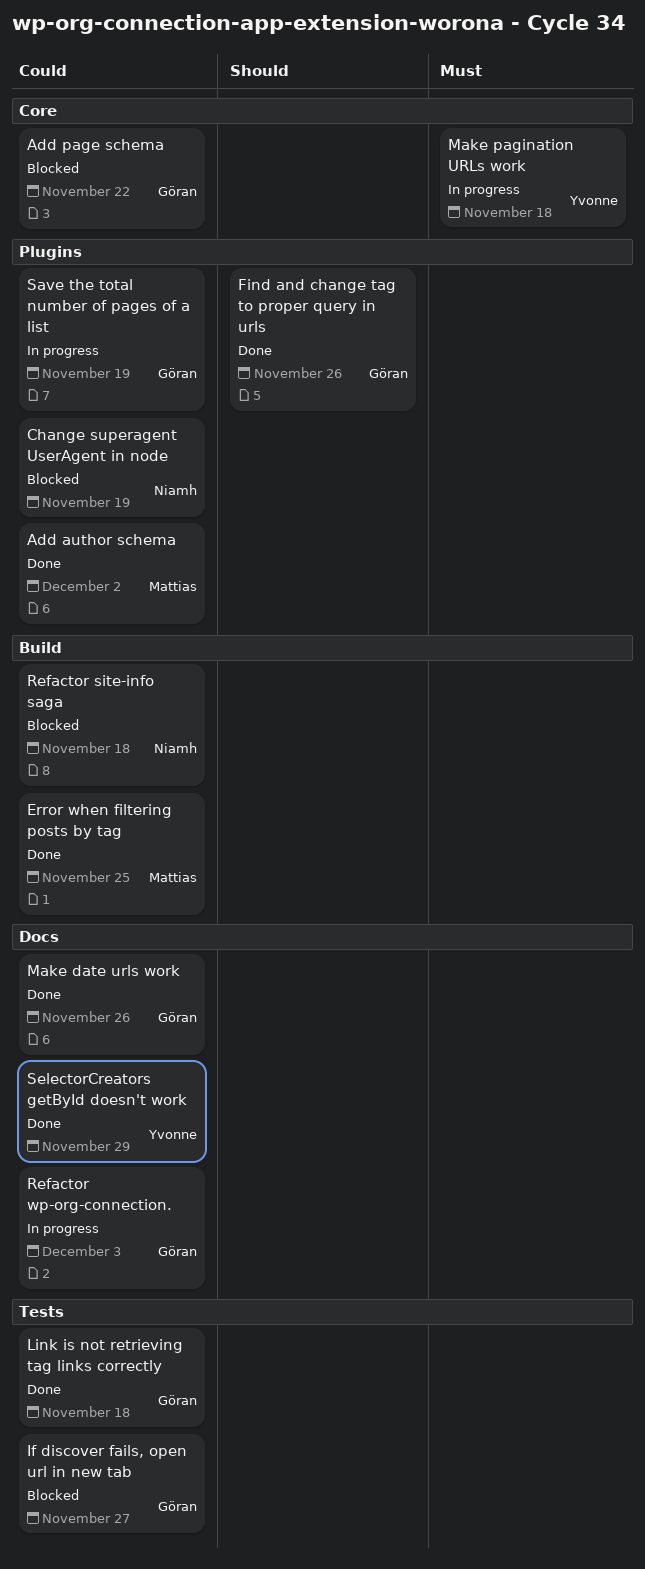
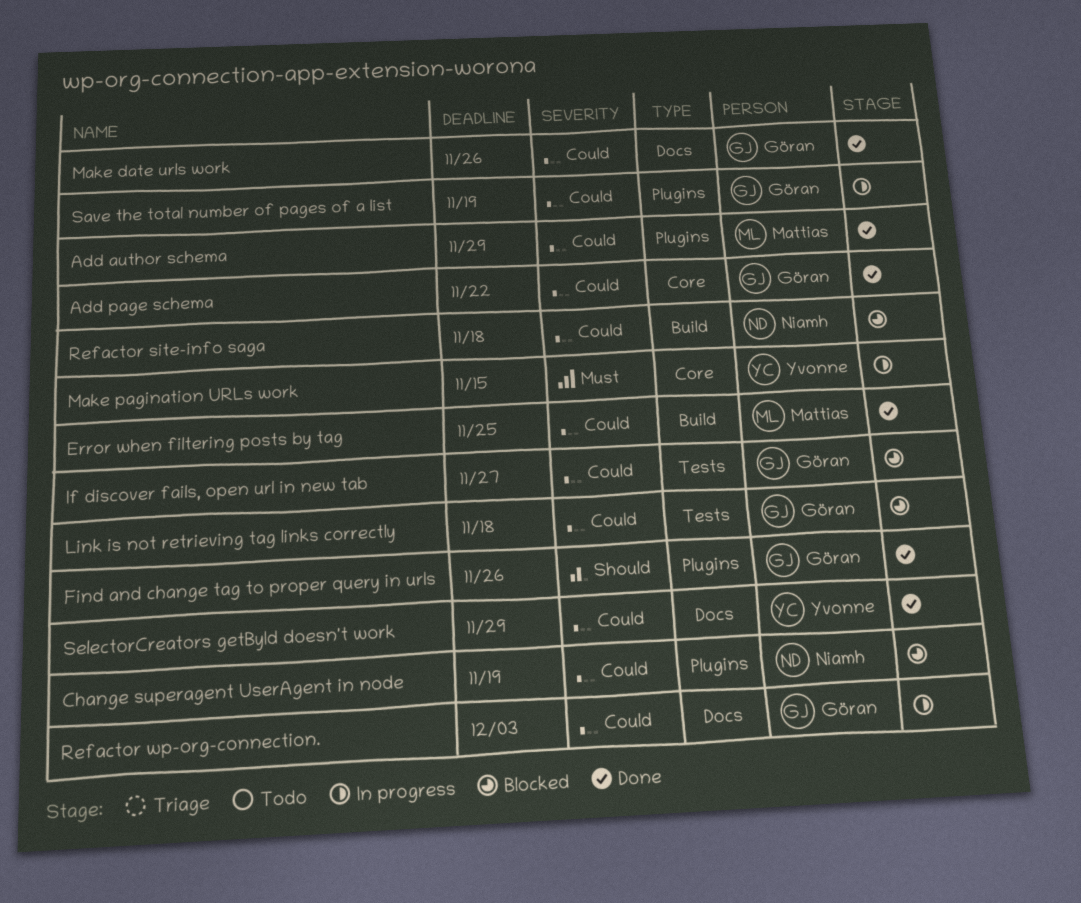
Add author schema, due: Dec 2 -> Nov 29
Add page schema, status: Blocked -> Done
Link is not retrieving tag links correctly, status: Done -> Blocked
Make pagination URLs work, due: Nov 18 -> Nov 15

